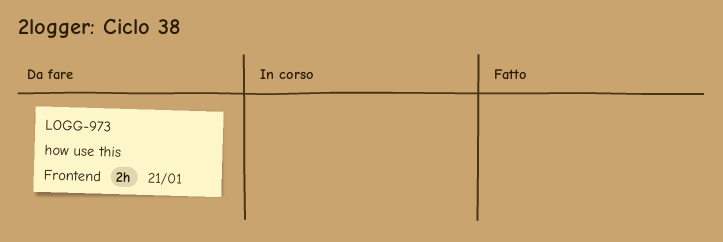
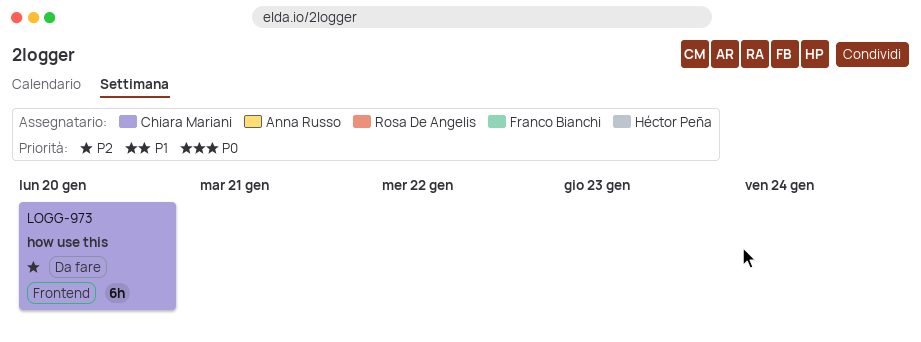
LOGG-973, estimate: 2h -> 6h
LOGG-973, due: Jan 21 -> Jan 20

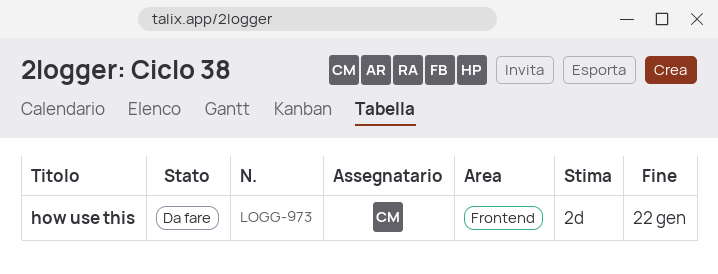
LOGG-973, estimate: 6h -> 2d
LOGG-973, due: Jan 20 -> Jan 22

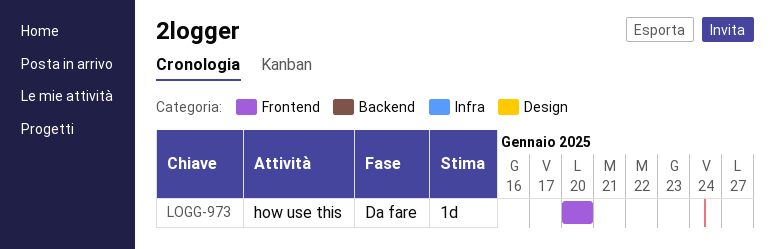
LOGG-973, estimate: 2d -> 1d
LOGG-973, due: Jan 22 -> Jan 20

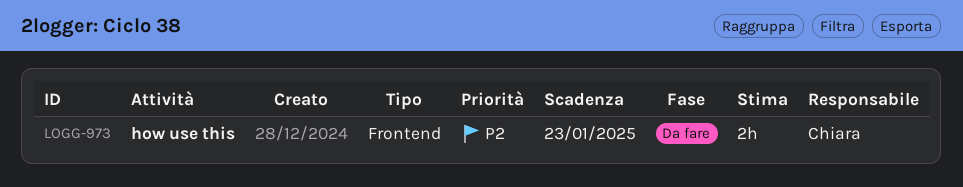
LOGG-973, estimate: 1d -> 2h
LOGG-973, due: Jan 20 -> Jan 23

